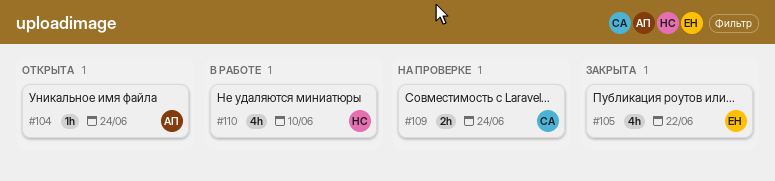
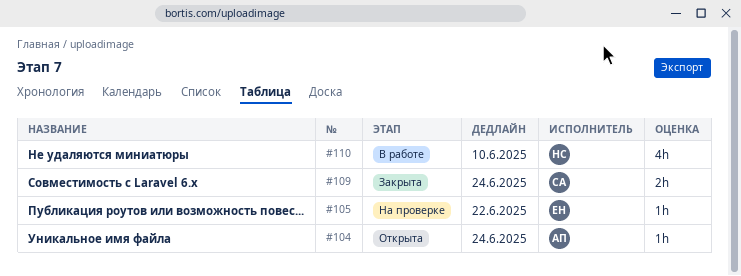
#105, status: Закрыта -> На проверке
#105, estimate: 4h -> 1h
#109, status: На проверке -> Закрыта

